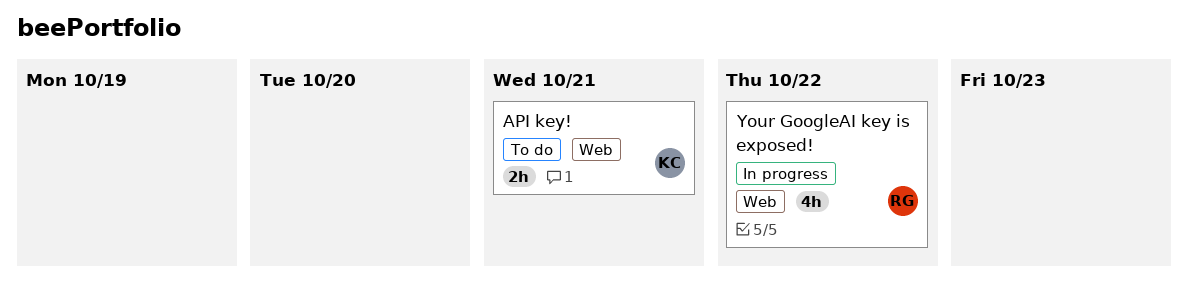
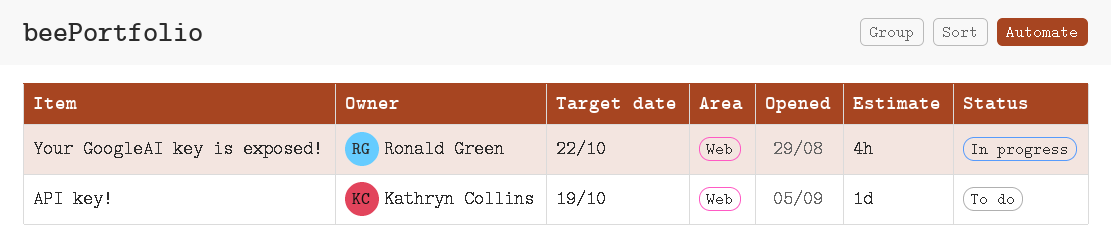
API key!, estimate: 2h -> 1d
API key!, due: Oct 21 -> Oct 19

